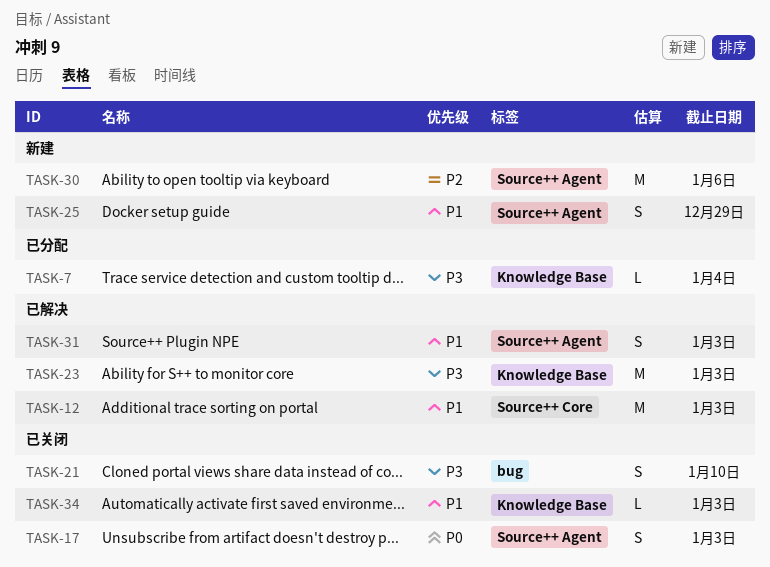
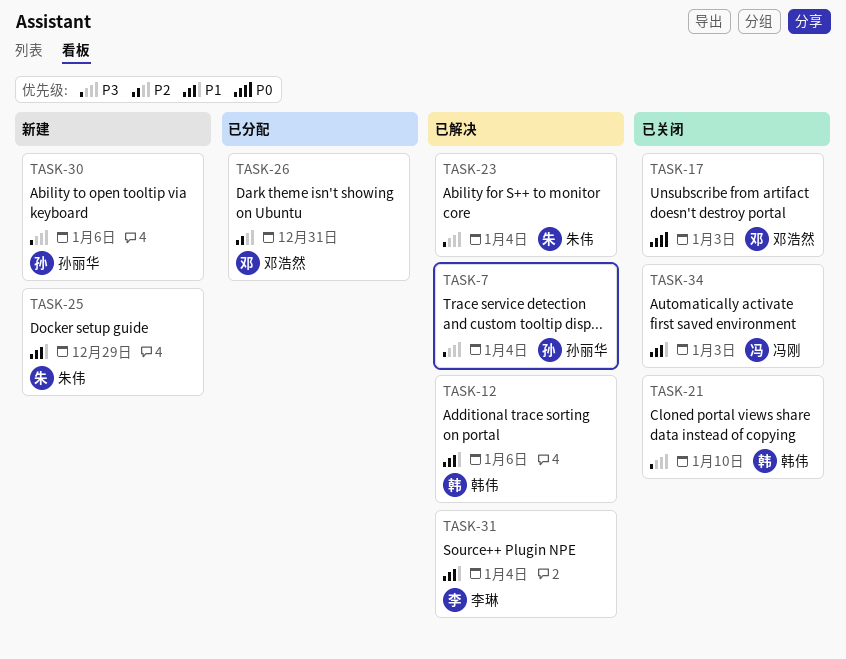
TASK-7, status: 已分配 -> 已解决
TASK-12, due: Jan 3 -> Jan 6
TASK-23, due: Jan 3 -> Jan 4
TASK-26: none -> present
TASK-30, priority: P2 -> P3
TASK-31, due: Jan 3 -> Jan 4

